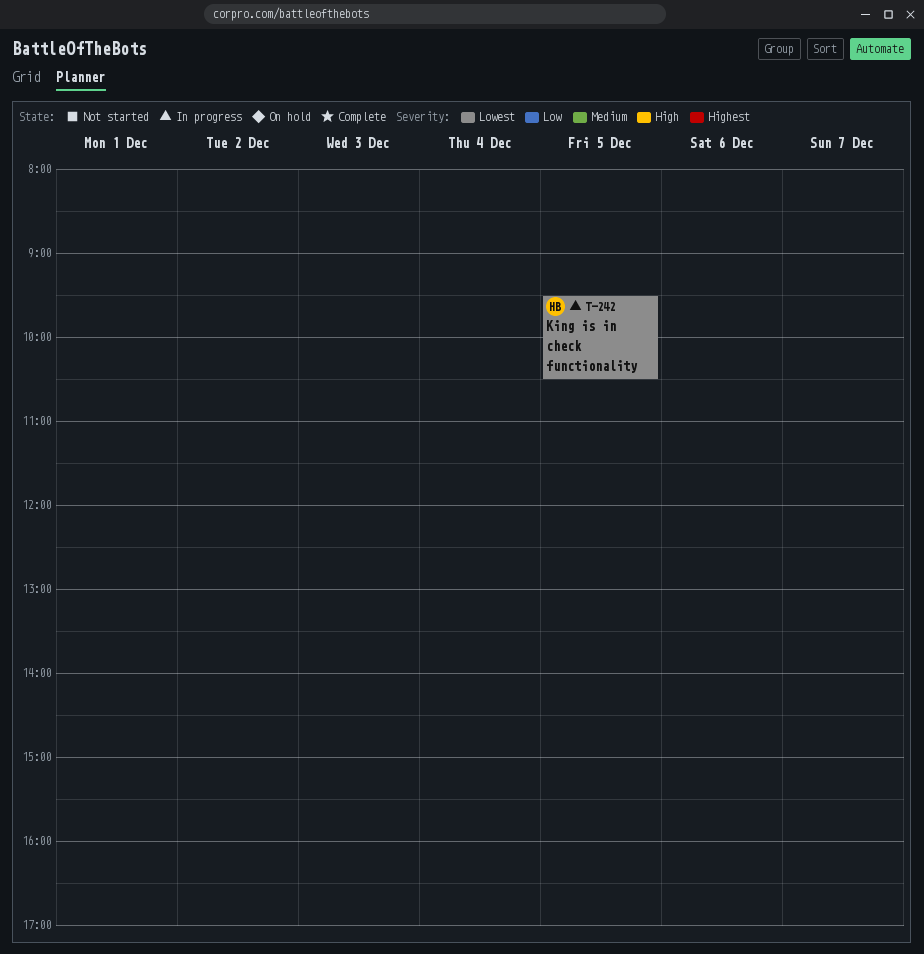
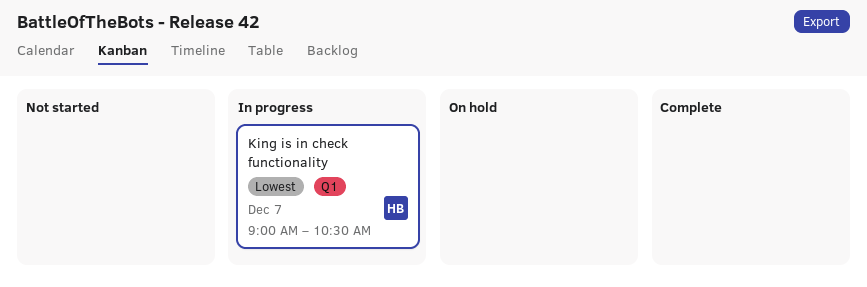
King is in check functionality, day: Dec 5 -> Dec 7
King is in check functionality, begins: 09:30 -> 09:00

